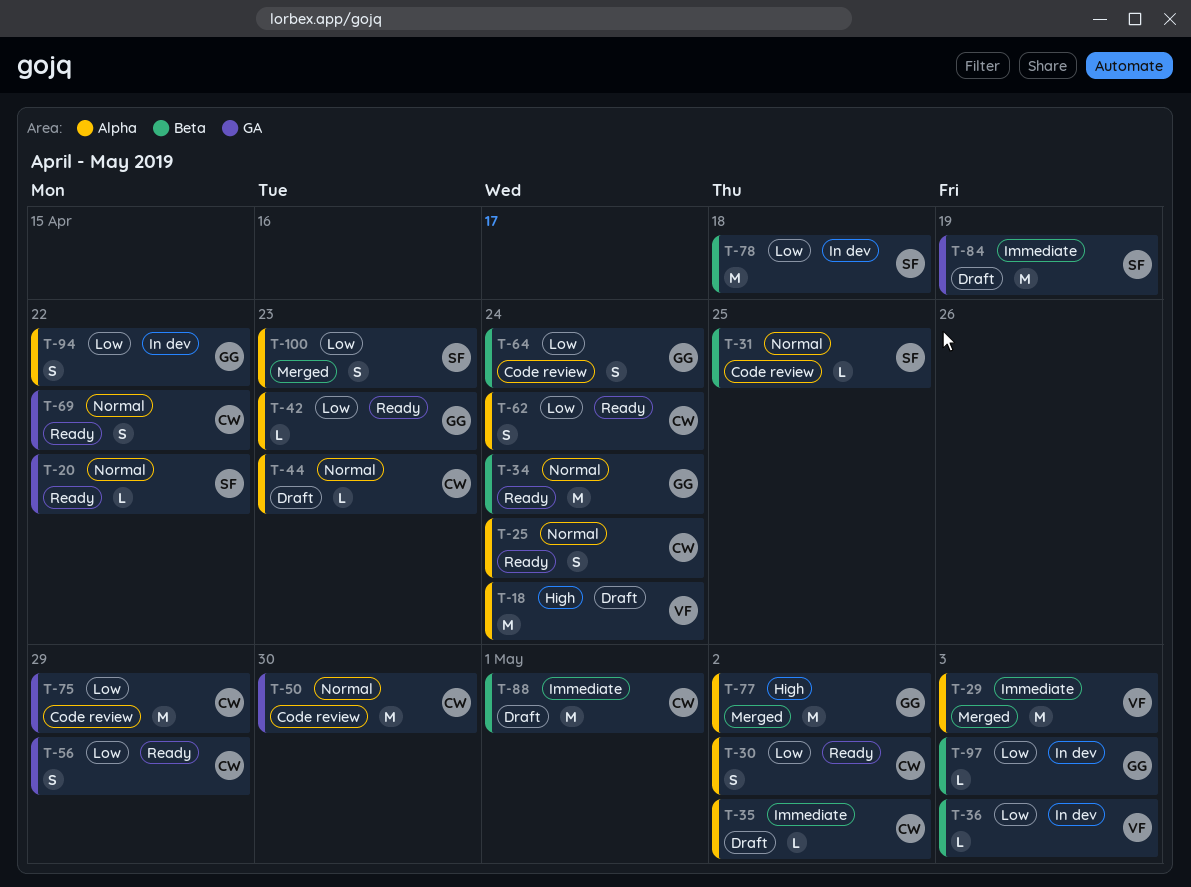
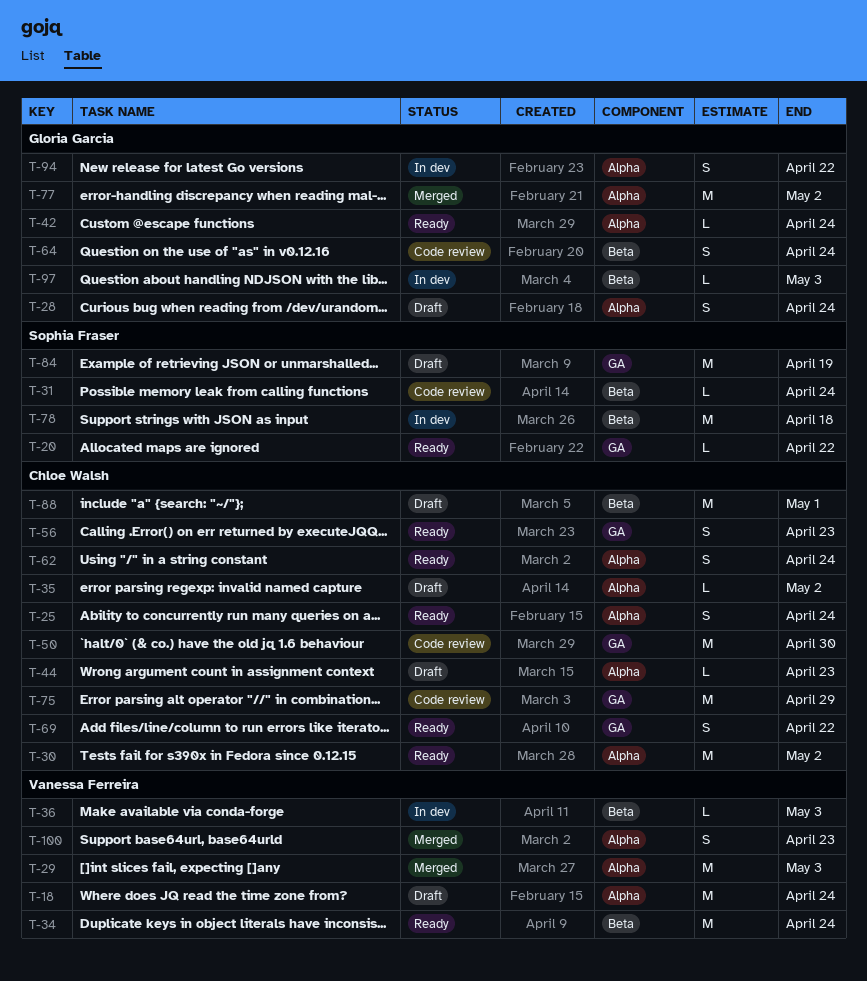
T-28: none -> present
T-30, estimate: S -> M
T-31, due: Apr 25 -> Apr 24
T-34, owner: Gloria Garcia -> Vanessa Ferreira
T-42, due: Apr 23 -> Apr 24
T-56, due: Apr 29 -> Apr 23
T-100, owner: Sophia Fraser -> Vanessa Ferreira

